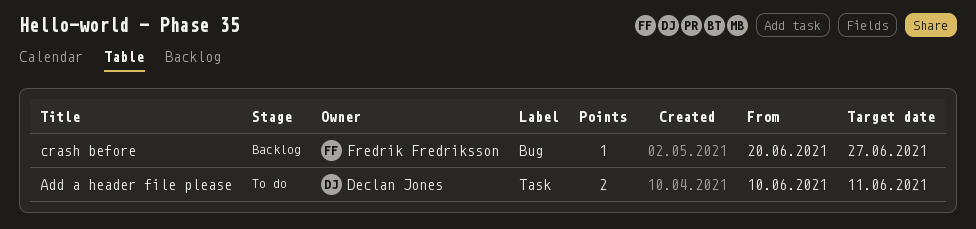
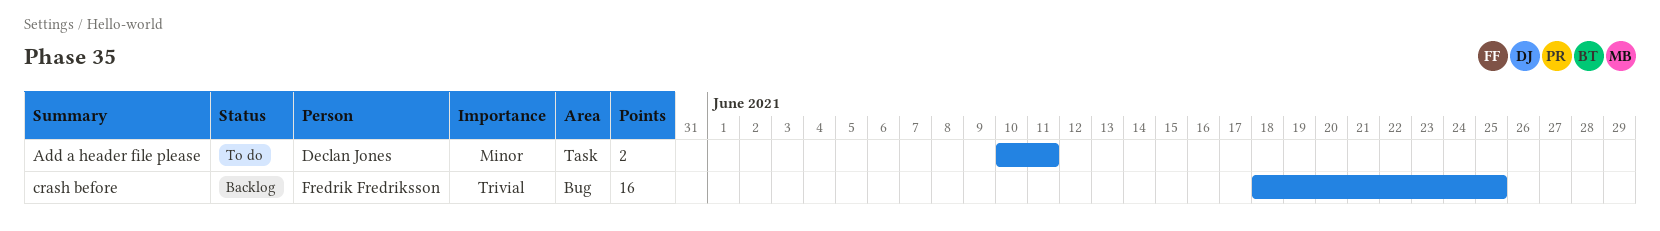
crash before, estimate: 1 -> 16
crash before, start: Jun 20 -> Jun 18
crash before, due: Jun 27 -> Jun 25

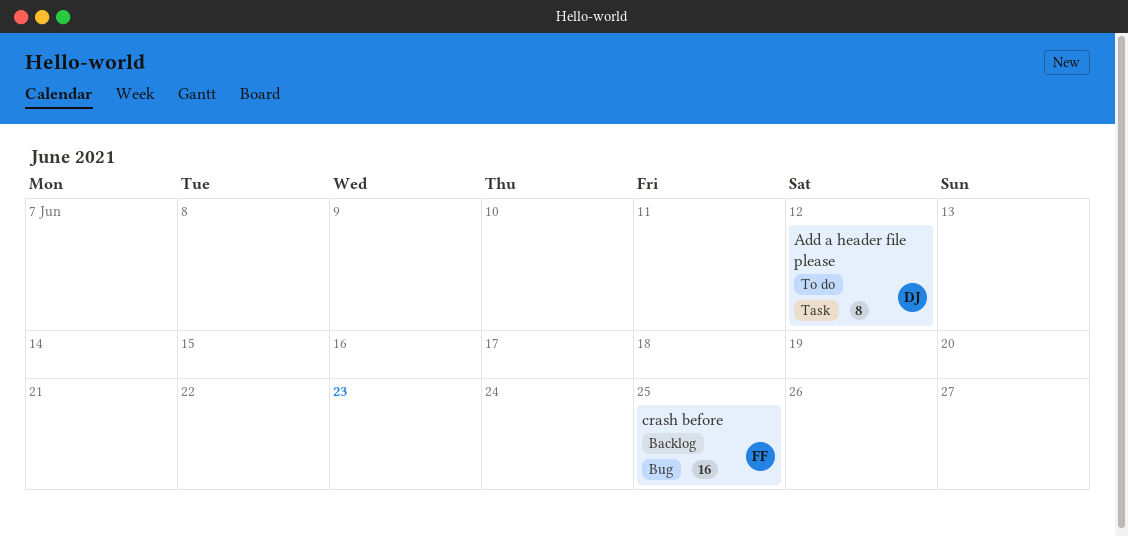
Add a header file please, estimate: 2 -> 8
Add a header file please, due: Jun 11 -> Jun 12

